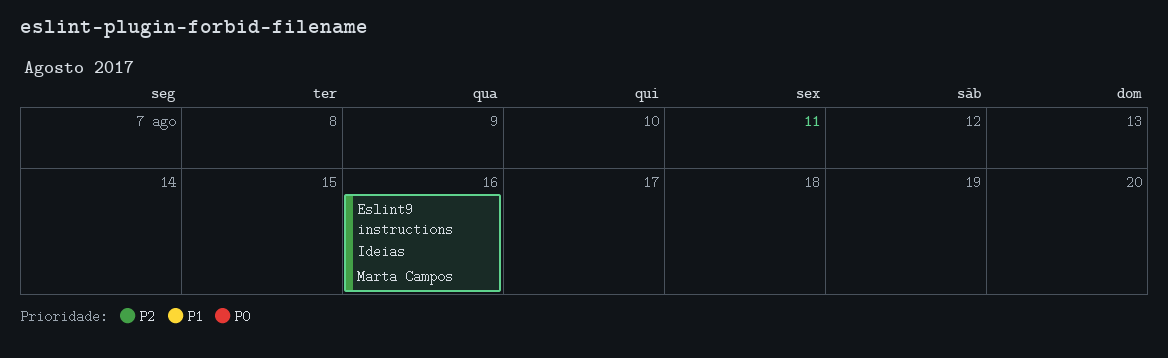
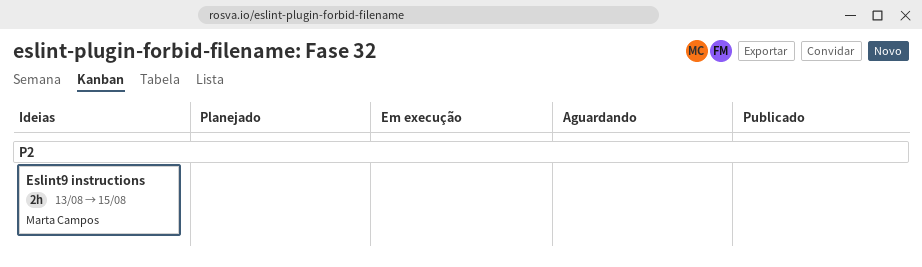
Eslint9 instructions, due: Aug 16 -> Aug 15

